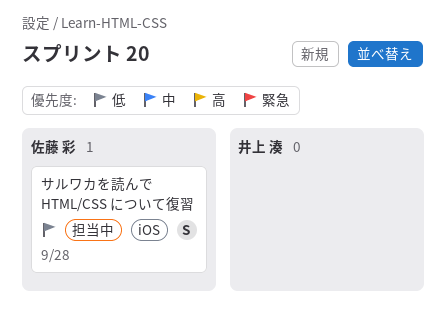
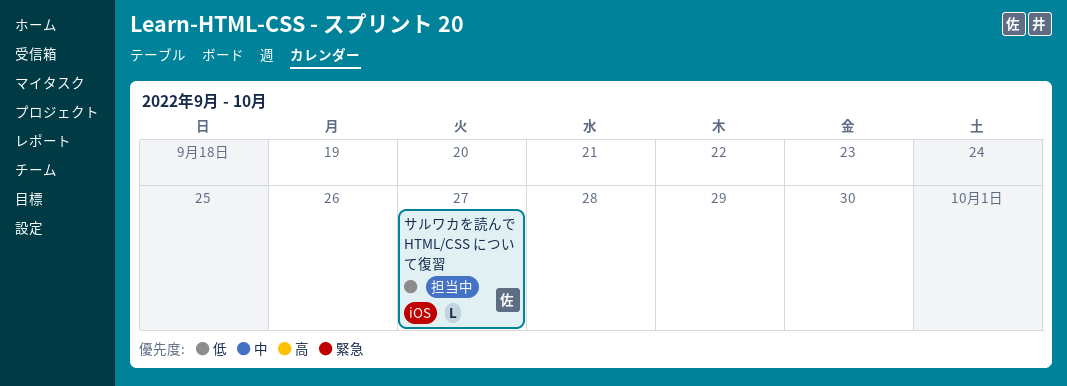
サルワカを読んで HTML/CSS について復習, estimate: S -> L
サルワカを読んで HTML/CSS について復習, due: Sep 28 -> Sep 27

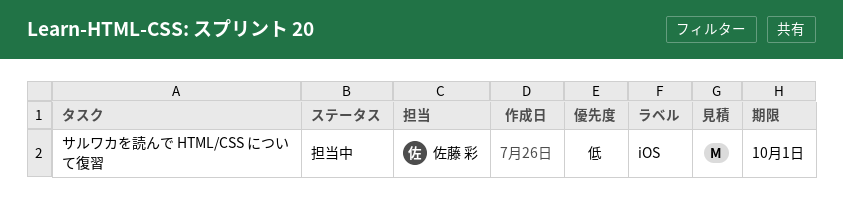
サルワカを読んで HTML/CSS について復習, estimate: L -> M
サルワカを読んで HTML/CSS について復習, due: Sep 27 -> Oct 1

